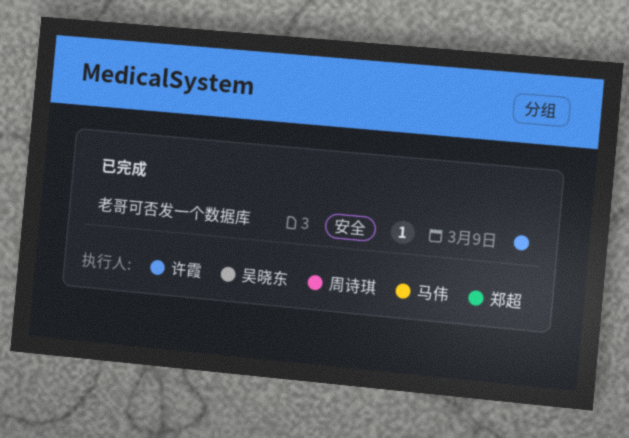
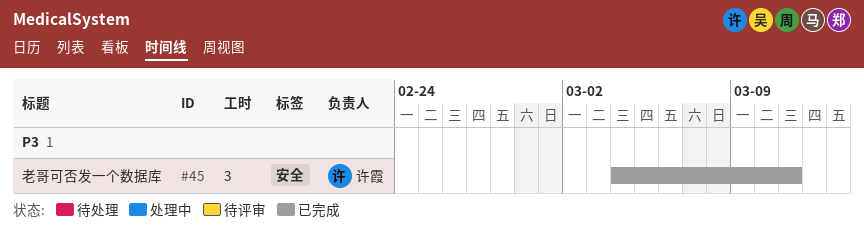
老哥可否发一个数据库, estimate: 1 -> 3
老哥可否发一个数据库, due: Mar 9 -> Mar 11

